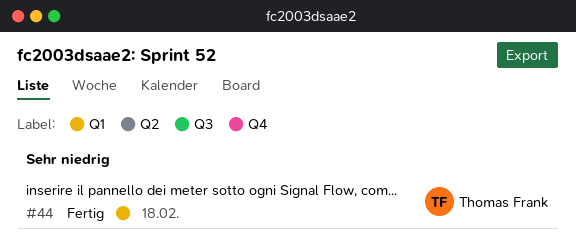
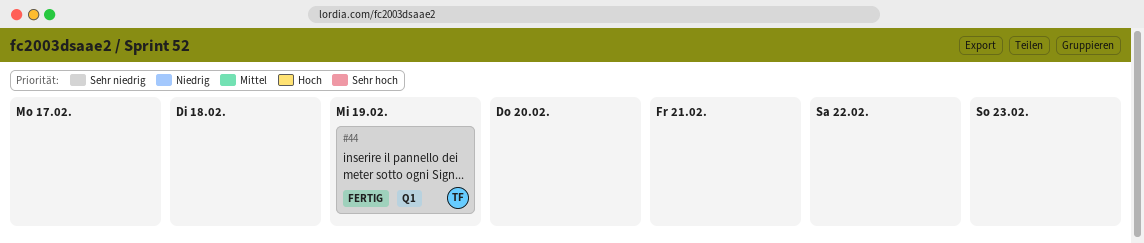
#44, due: Feb 18 -> Feb 19

